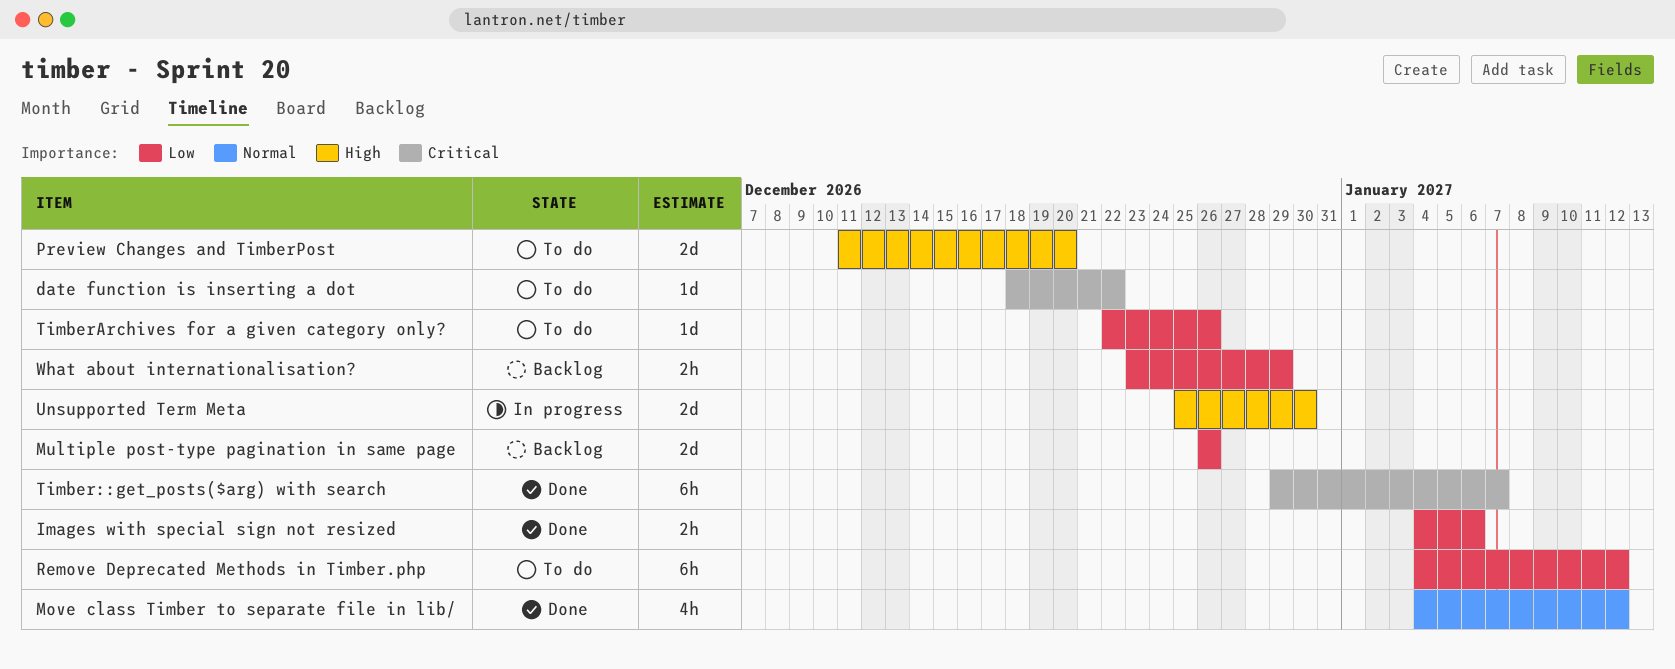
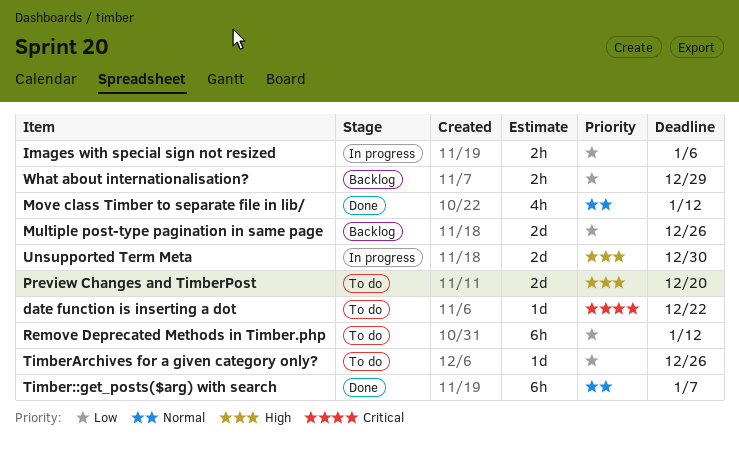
Images with special sign not resized, status: Done -> In progress
Timber::get_posts($arg) with search, priority: Critical -> Normal

